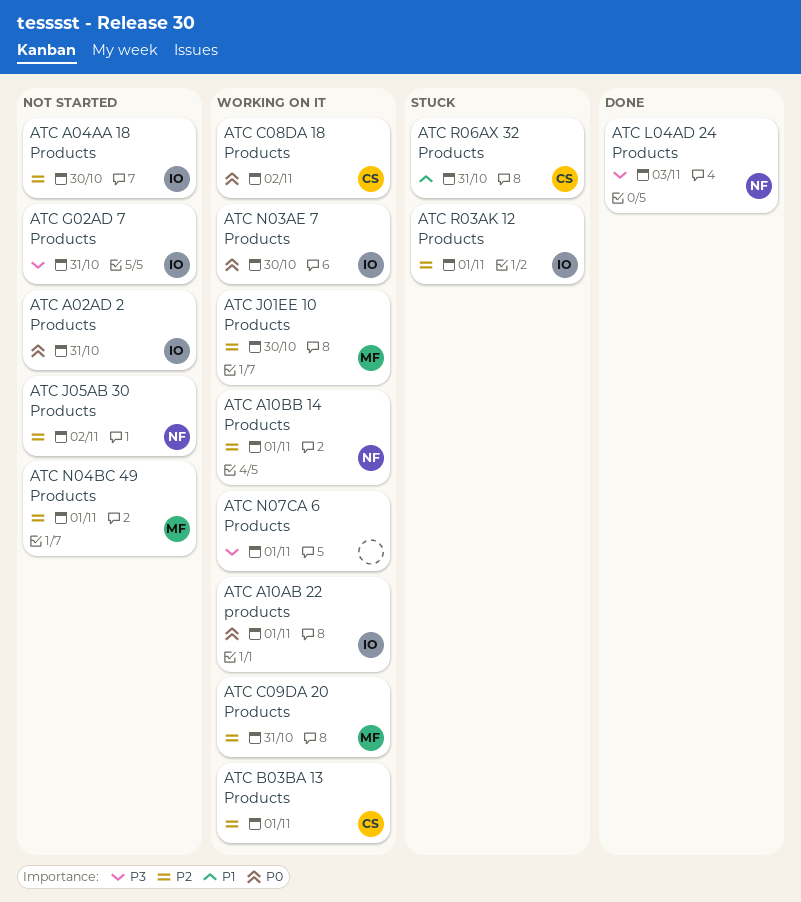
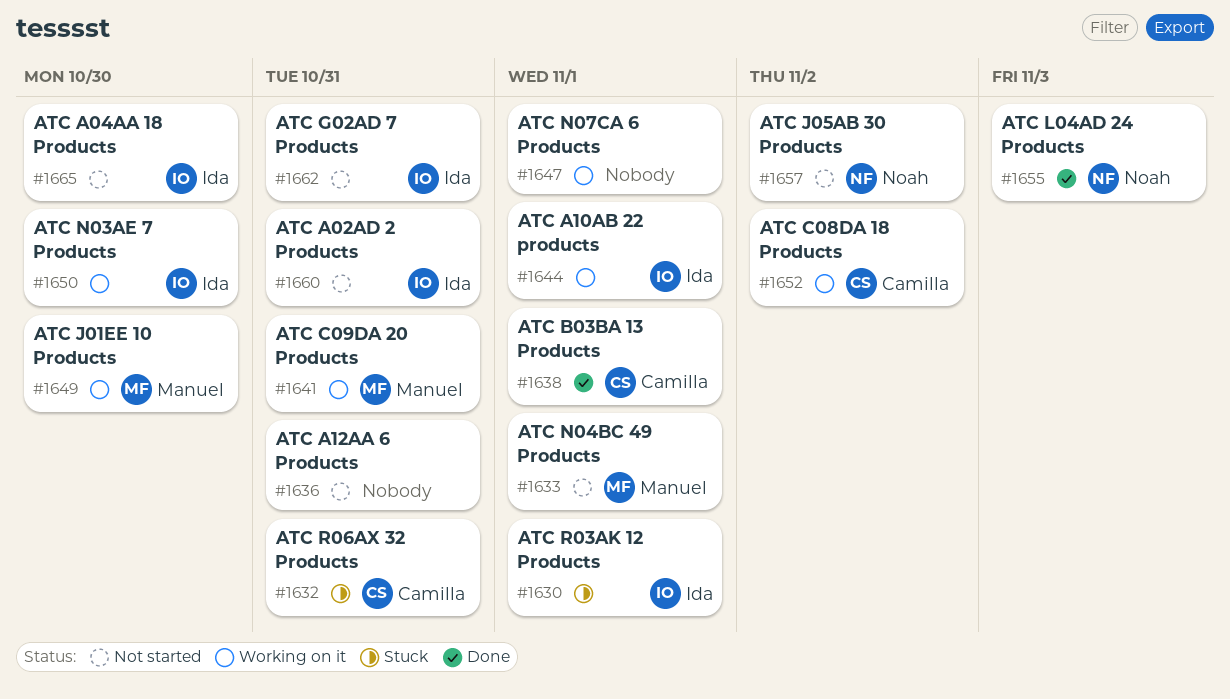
ATC A10BB 14 Products: present -> none
ATC A12AA 6 Products: none -> present
ATC B03BA 13 Products, status: Working on it -> Done

